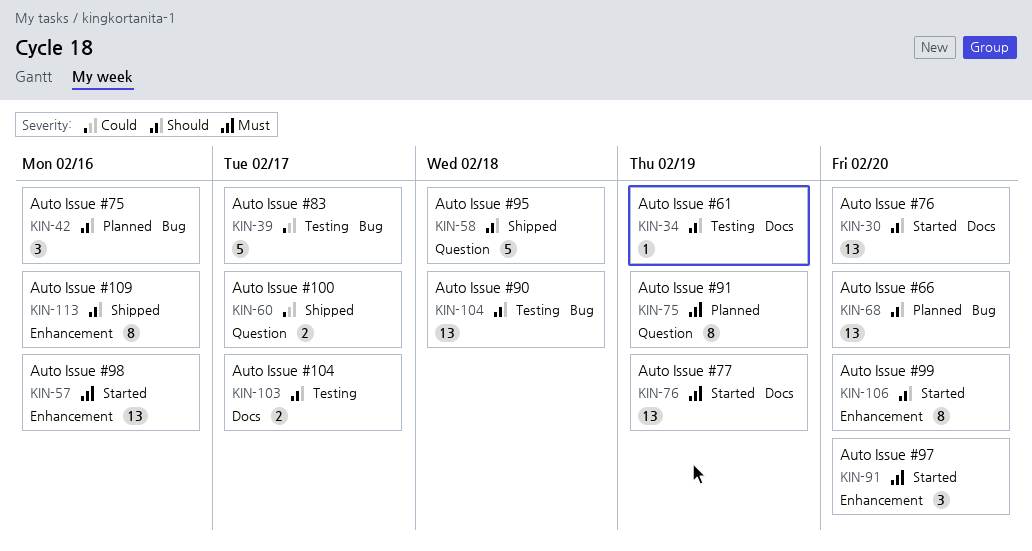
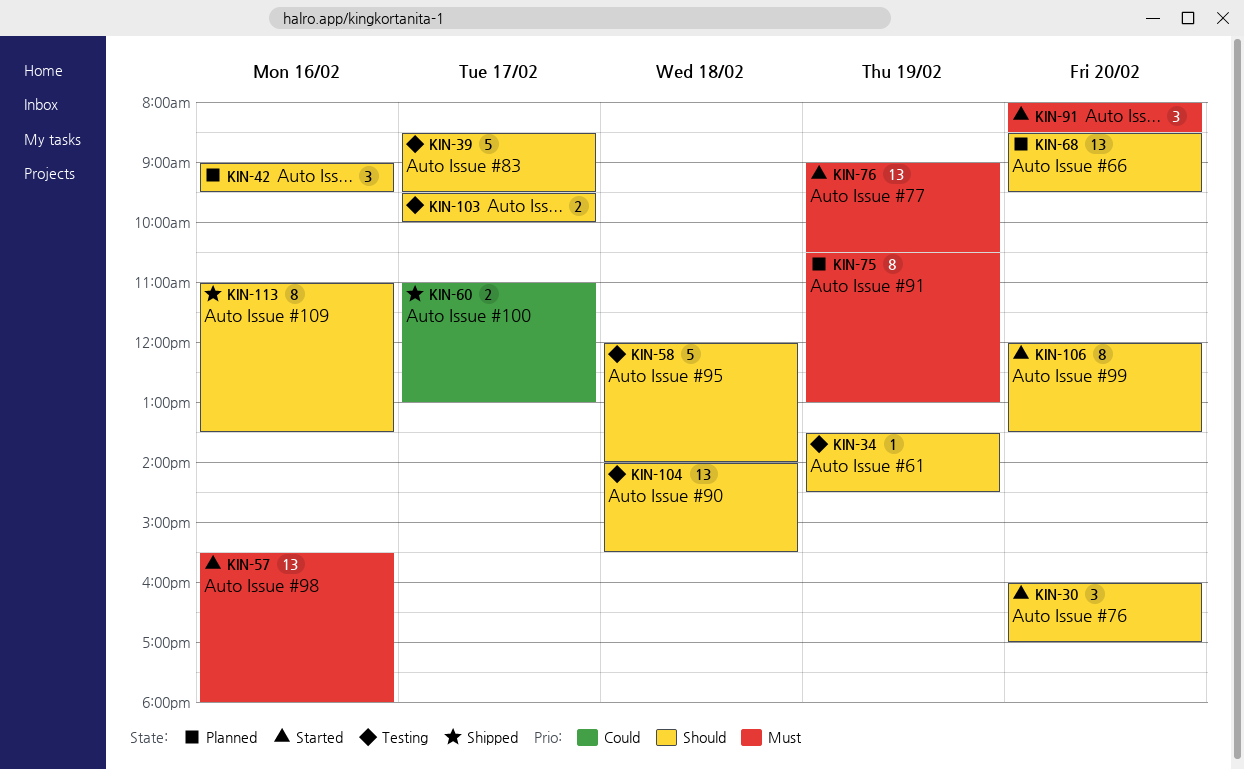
KIN-30, estimate: 13 -> 3
KIN-39, priority: Could -> Should
KIN-58, status: Shipped -> Testing

